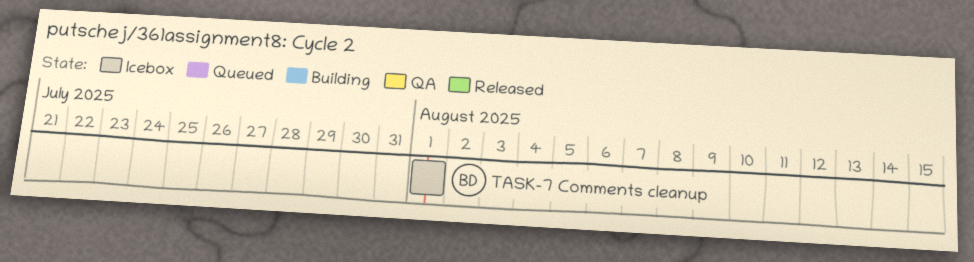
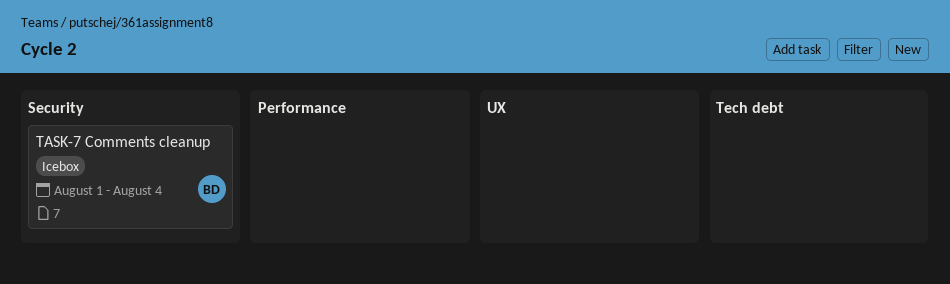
TASK-7, due: Aug 1 -> Aug 4

